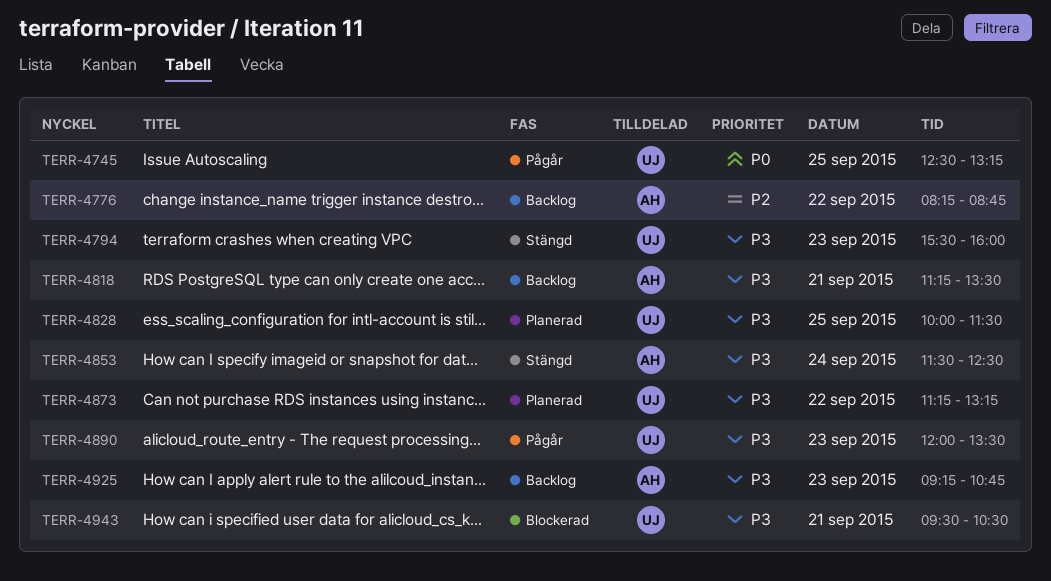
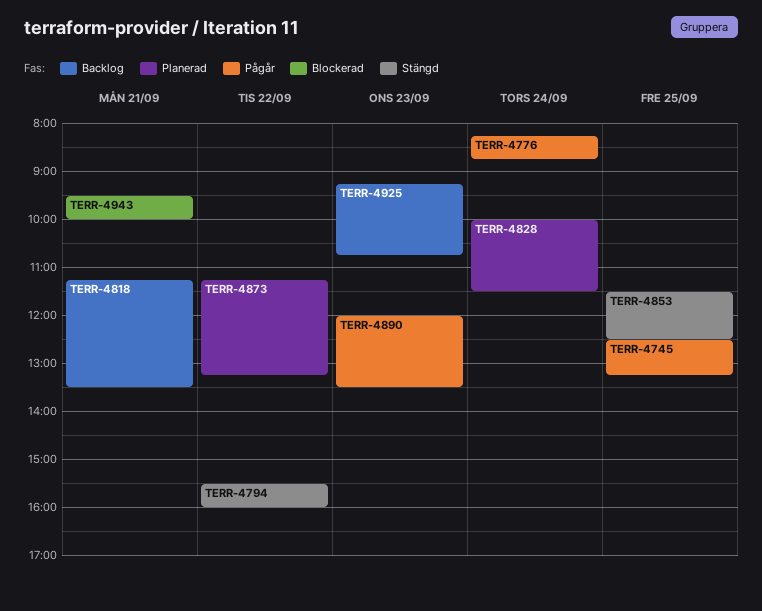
TERR-4776, status: Backlog -> Pågår
TERR-4776, day: Sep 22 -> Sep 24
TERR-4794, day: Sep 23 -> Sep 22
TERR-4828, day: Sep 25 -> Sep 24
TERR-4853, day: Sep 24 -> Sep 25
TERR-4943, ends: 10:30 -> 10:00

